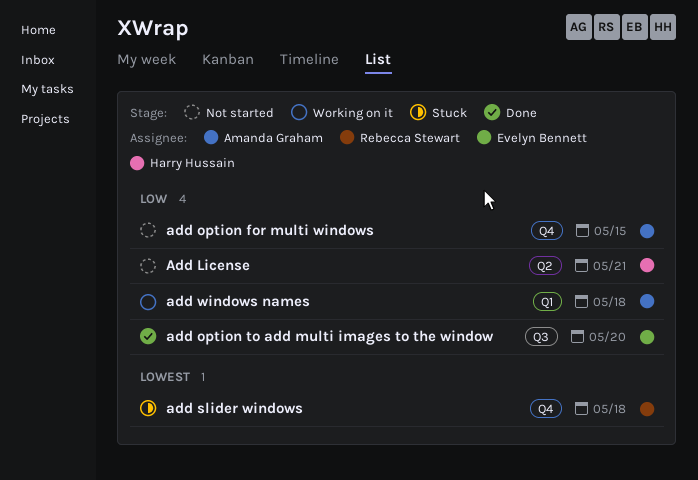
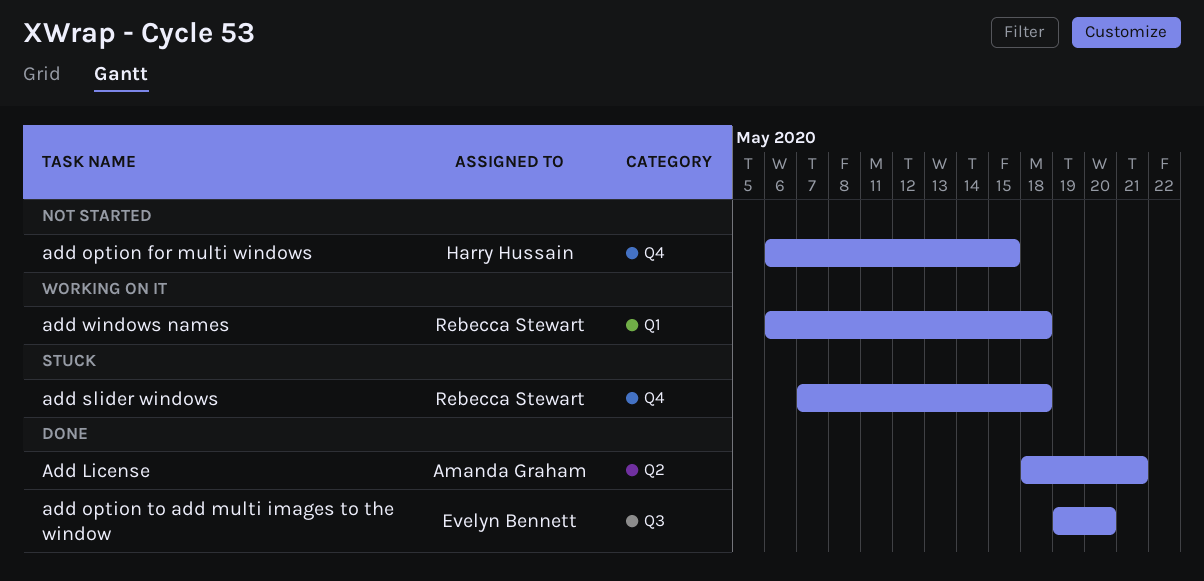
Add License, status: Not started -> Done
Add License, owner: Harry Hussain -> Amanda Graham
add option for multi windows, owner: Amanda Graham -> Harry Hussain
add windows names, owner: Amanda Graham -> Rebecca Stewart

